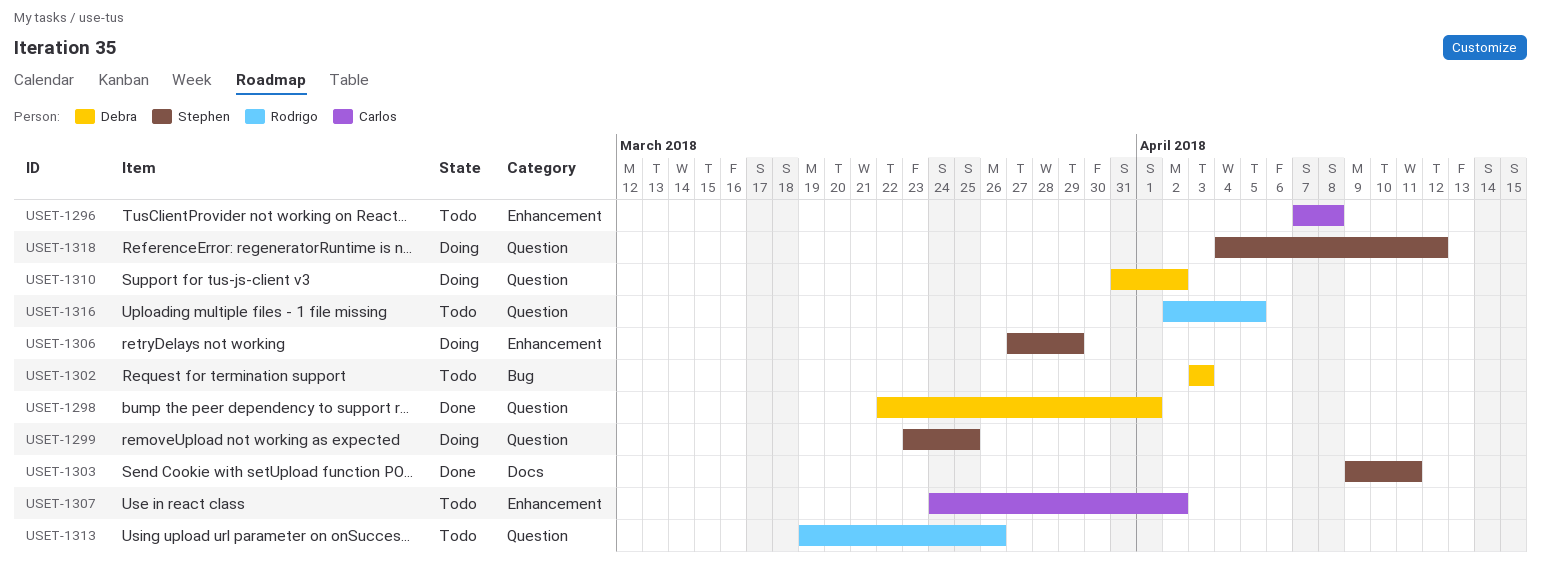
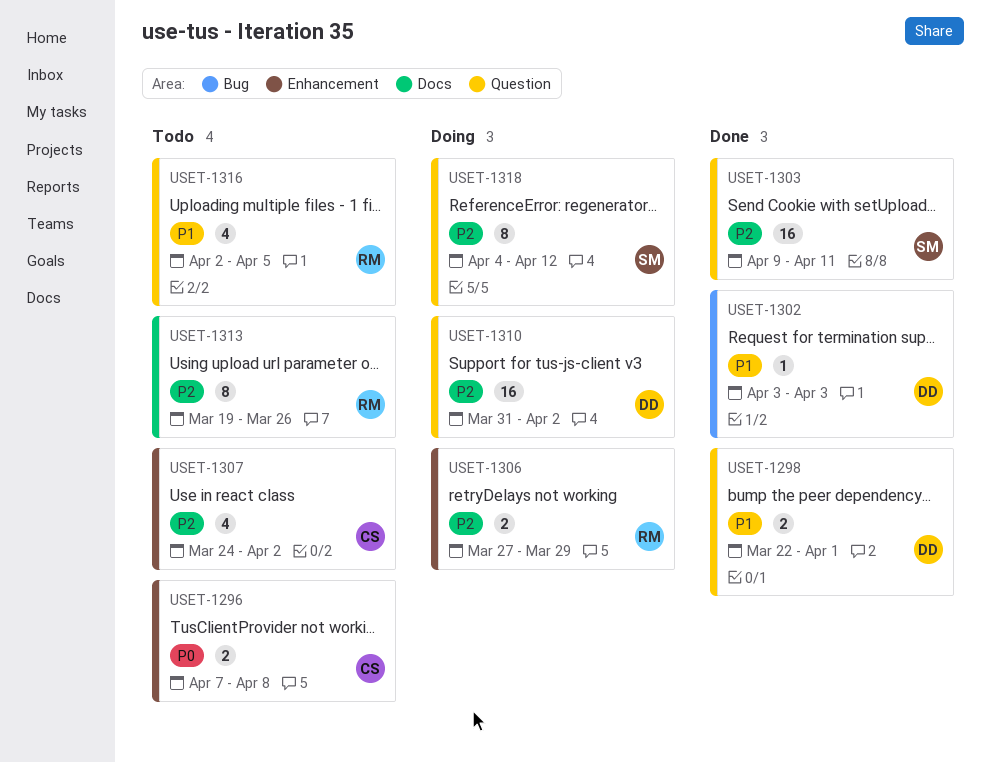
USET-1299: present -> none
USET-1302, status: Todo -> Done
USET-1303, label: Docs -> Question
USET-1306, owner: Stephen -> Rodrigo
USET-1313, label: Question -> Docs

